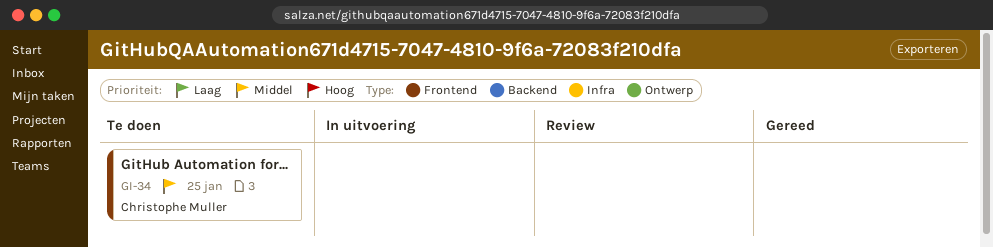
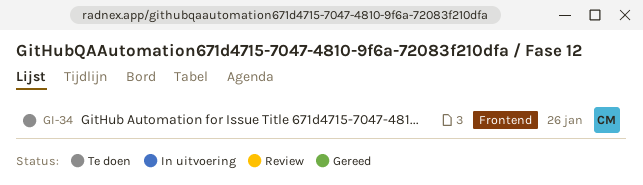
GI-34, due: Jan 25 -> Jan 26

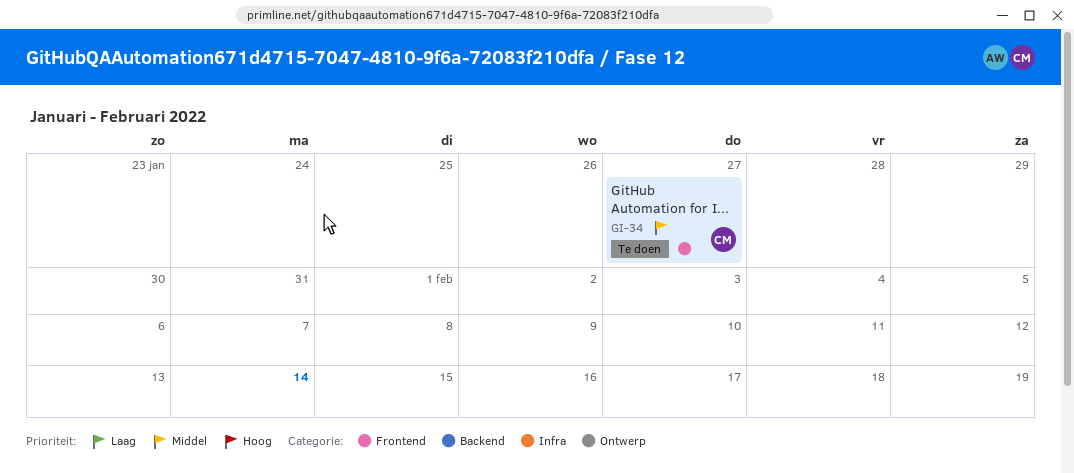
GI-34, due: Jan 26 -> Jan 27

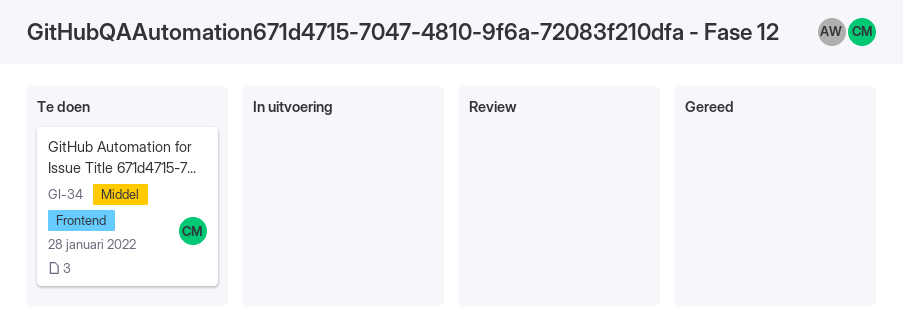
GI-34, due: Jan 27 -> Jan 28

